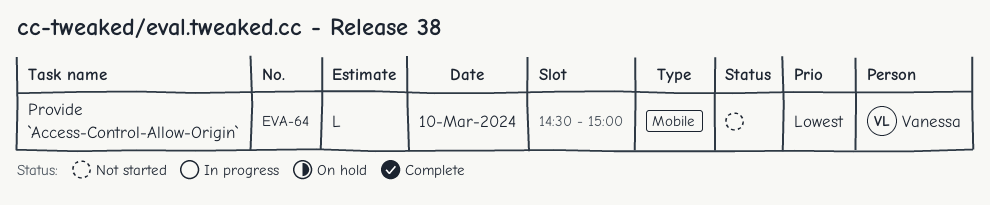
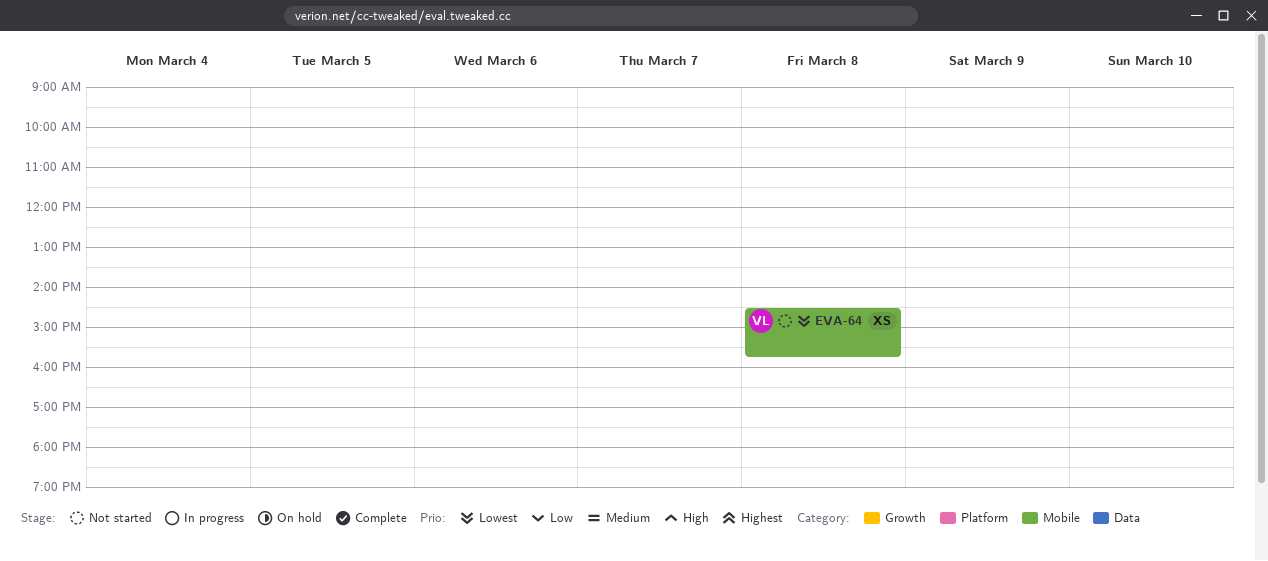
EVA-64, estimate: L -> XS
EVA-64, day: Mar 10 -> Mar 8
EVA-64, ends: 15:00 -> 15:45

